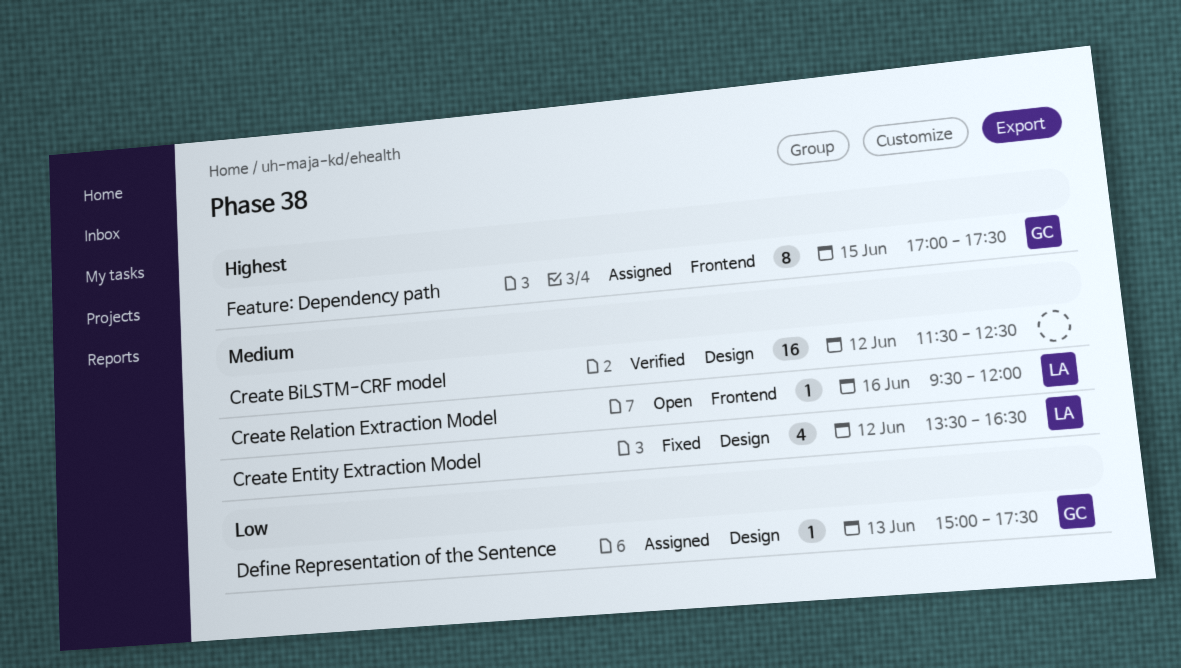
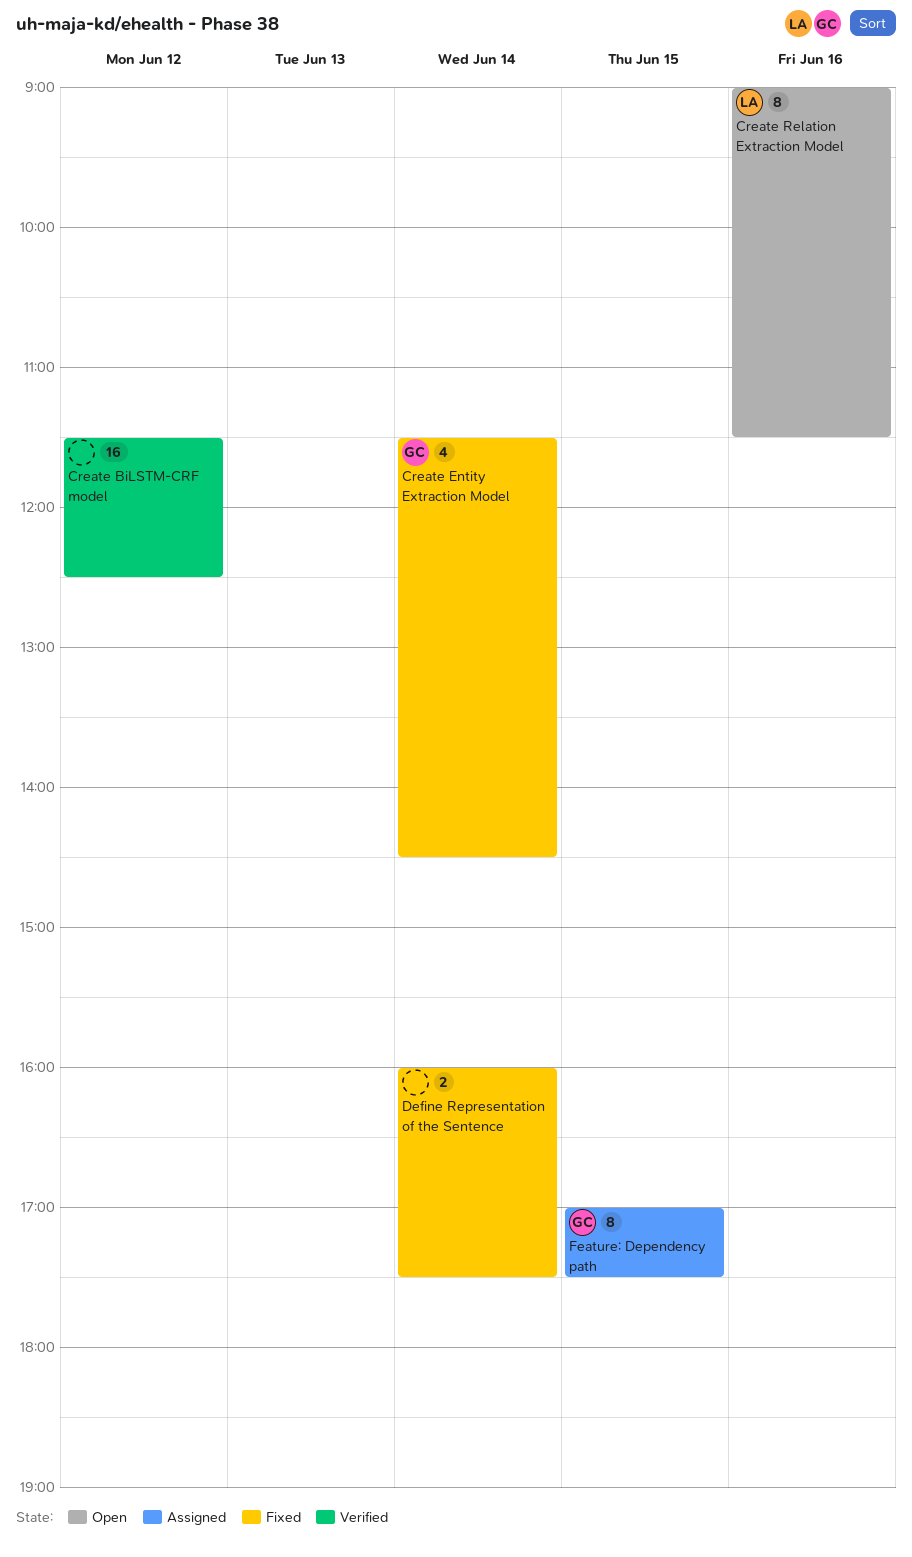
Create Entity Extraction Model, owner: LA -> GC
Create Entity Extraction Model, day: Jun 12 -> Jun 14
Create Entity Extraction Model, begins: 13:30 -> 11:30
Create Entity Extraction Model, ends: 16:30 -> 14:30
Create Relation Extraction Model, estimate: 1 -> 8
Create Relation Extraction Model, begins: 09:30 -> 09:00
Create Relation Extraction Model, ends: 12:00 -> 11:30
Define Representation of the Sentence, status: Assigned -> Fixed
Define Representation of the Sentence, owner: GC -> none
Define Representation of the Sentence, estimate: 1 -> 2
Define Representation of the Sentence, day: Jun 13 -> Jun 14
Define Representation of the Sentence, begins: 15:00 -> 16:00

